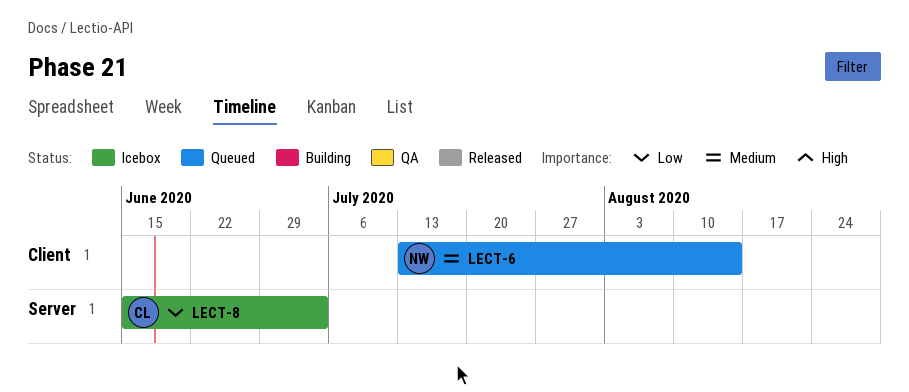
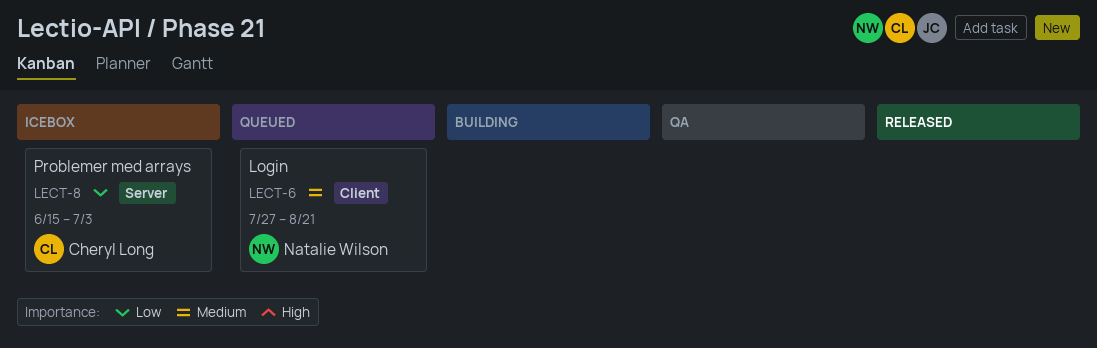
LECT-6, start: Jul 13 -> Jul 27
LECT-6, due: Aug 14 -> Aug 21

